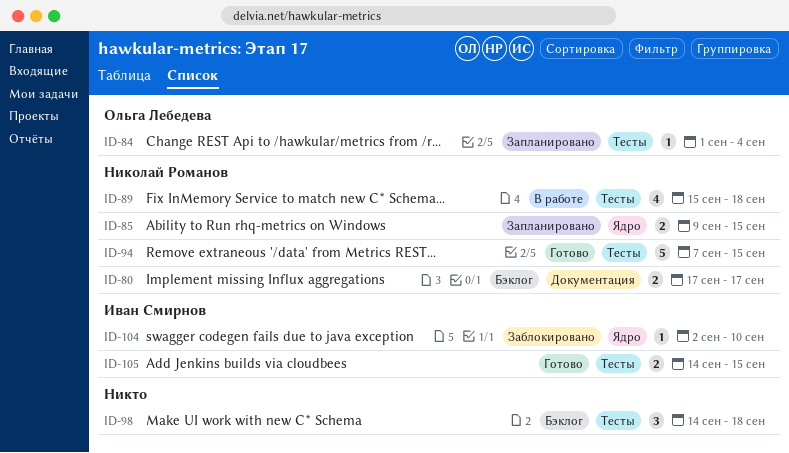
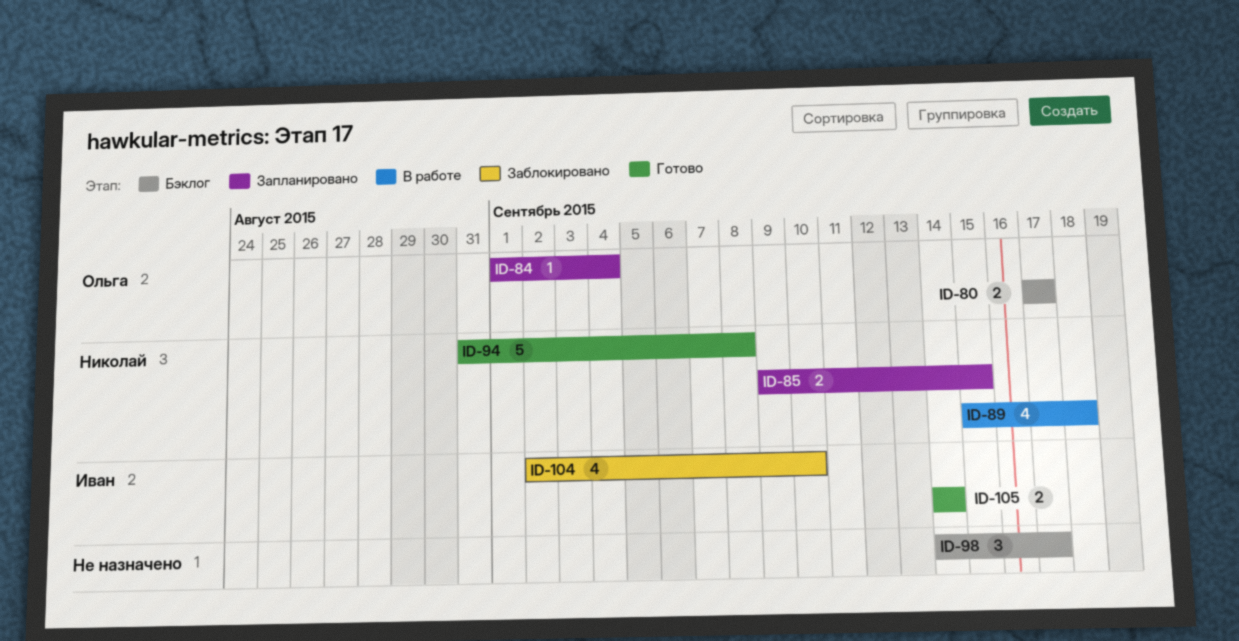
ID-80, owner: Николай Романов -> Ольга Лебедева
ID-94, start: Sep 7 -> Aug 31
ID-94, due: Sep 15 -> Sep 8
ID-98, due: Sep 18 -> Sep 17
ID-104, estimate: 1 -> 4
ID-105, due: Sep 15 -> Sep 14

